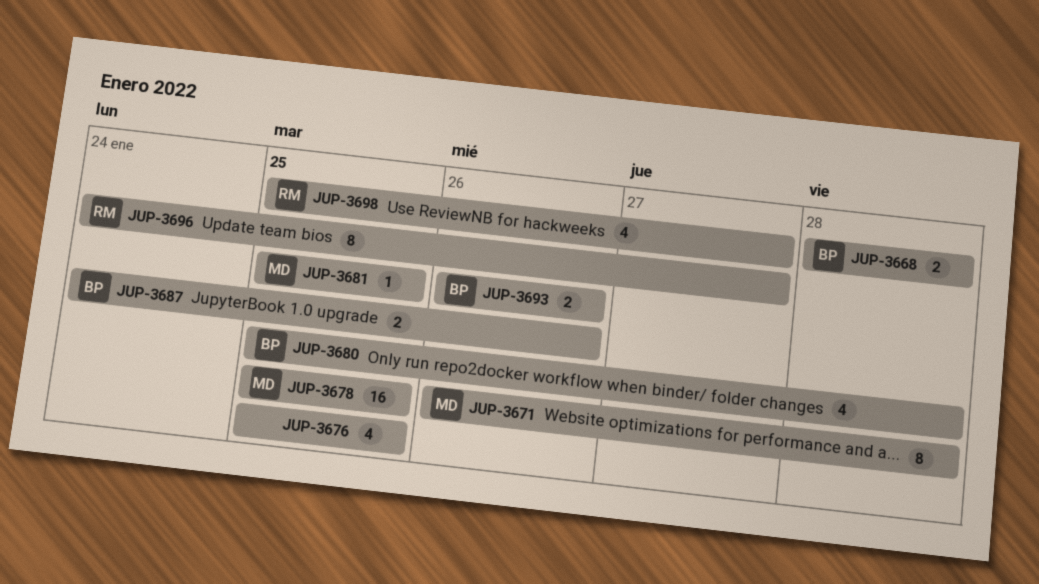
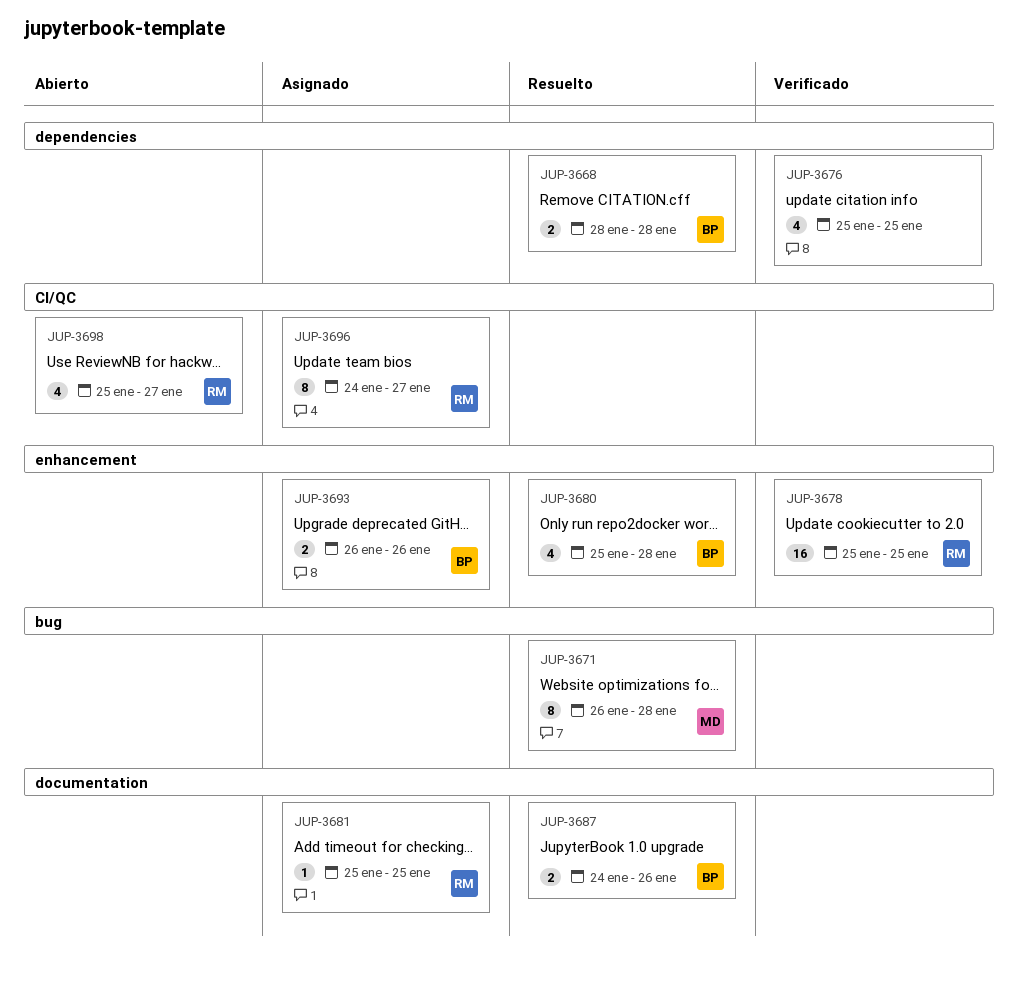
JUP-3678, owner: MD -> RM
JUP-3681, owner: MD -> RM

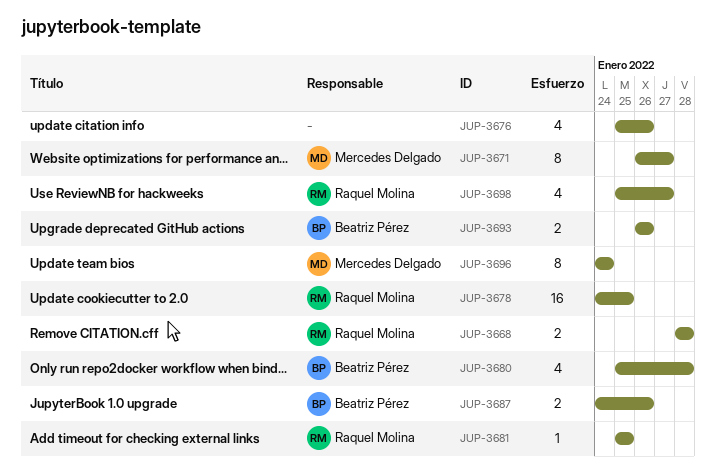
JUP-3668, owner: Beatriz Pérez -> Raquel Molina
JUP-3671, due: Jan 28 -> Jan 27
JUP-3676, due: Jan 25 -> Jan 26
JUP-3678, start: Jan 25 -> Jan 24
JUP-3696, owner: Raquel Molina -> Mercedes Delgado
JUP-3696, due: Jan 27 -> Jan 24

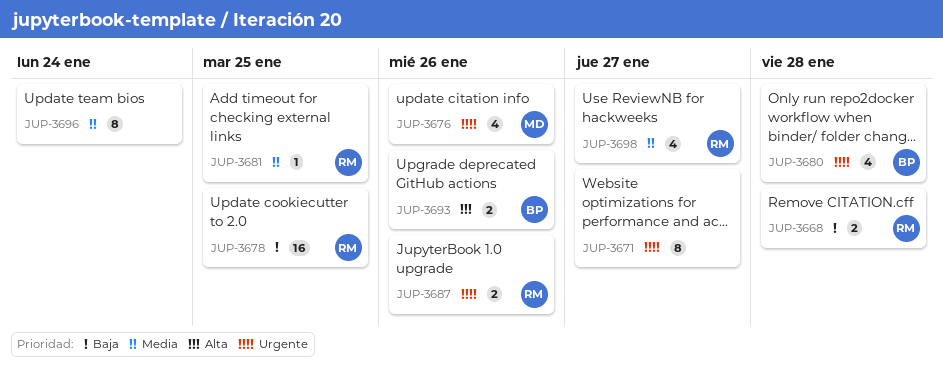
JUP-3671, owner: Mercedes Delgado -> none
JUP-3676, owner: none -> Mercedes Delgado
JUP-3687, owner: Beatriz Pérez -> Raquel Molina
JUP-3696, owner: Mercedes Delgado -> none

